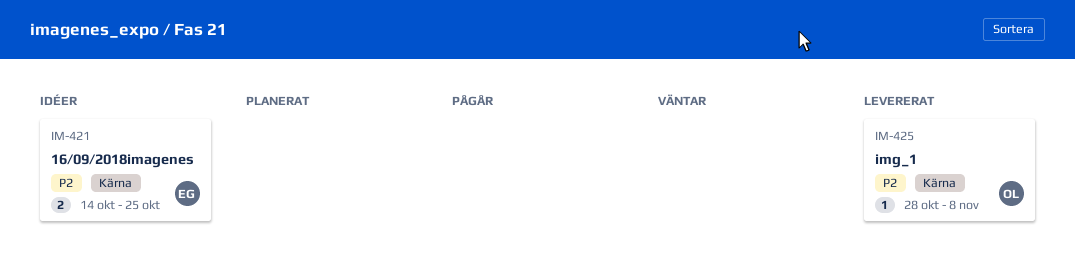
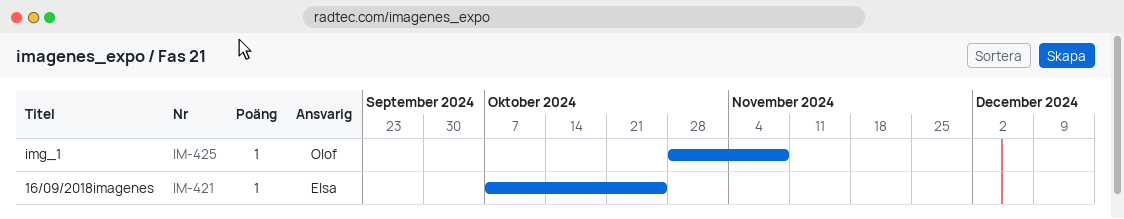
IM-421, estimate: 2 -> 1
IM-421, start: Oct 14 -> Oct 7

